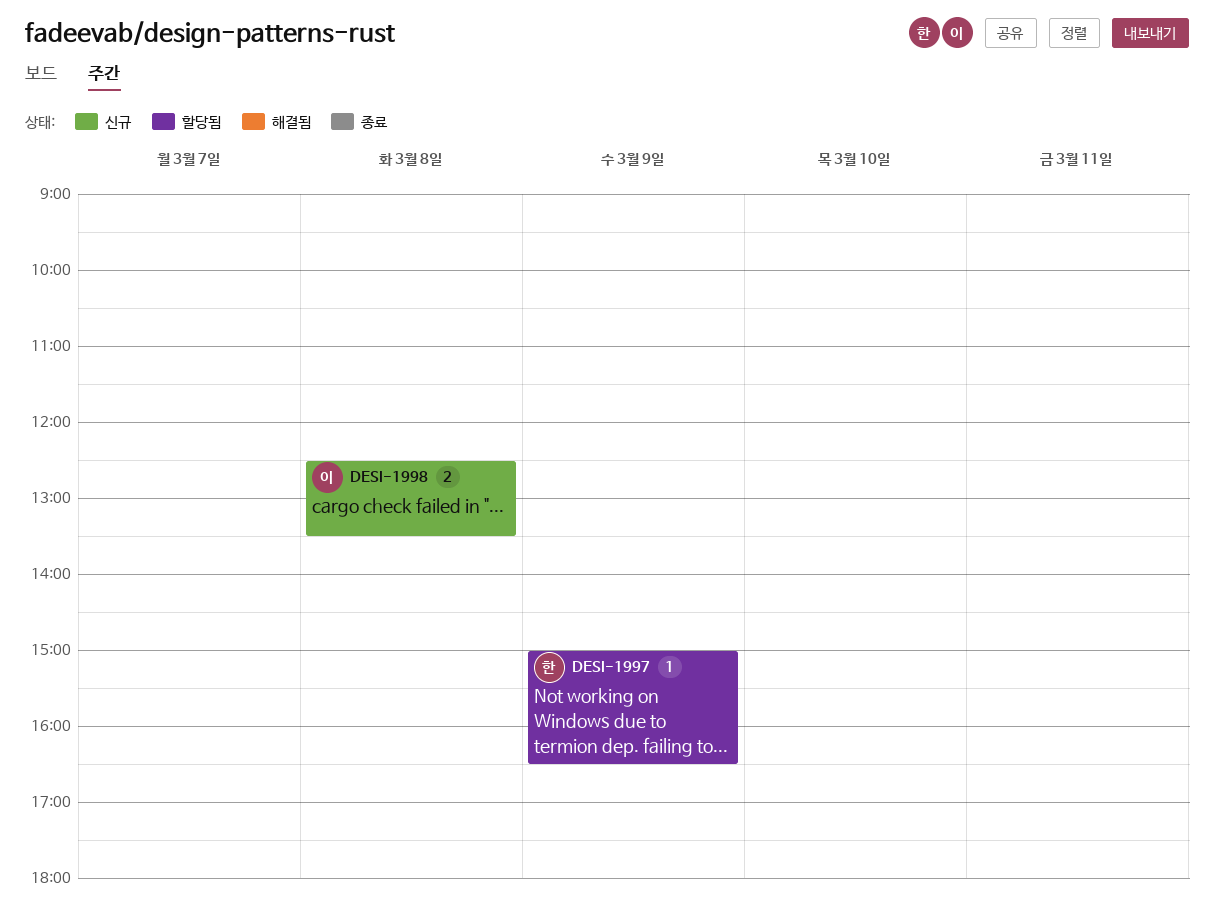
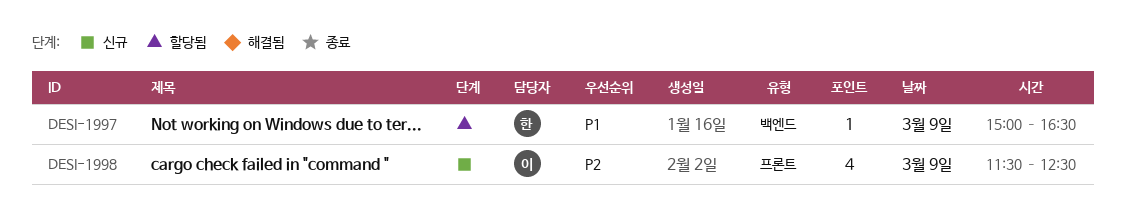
DESI-1998, estimate: 2 -> 4
DESI-1998, day: Mar 8 -> Mar 9
DESI-1998, begins: 12:30 -> 11:30
DESI-1998, ends: 13:30 -> 12:30

